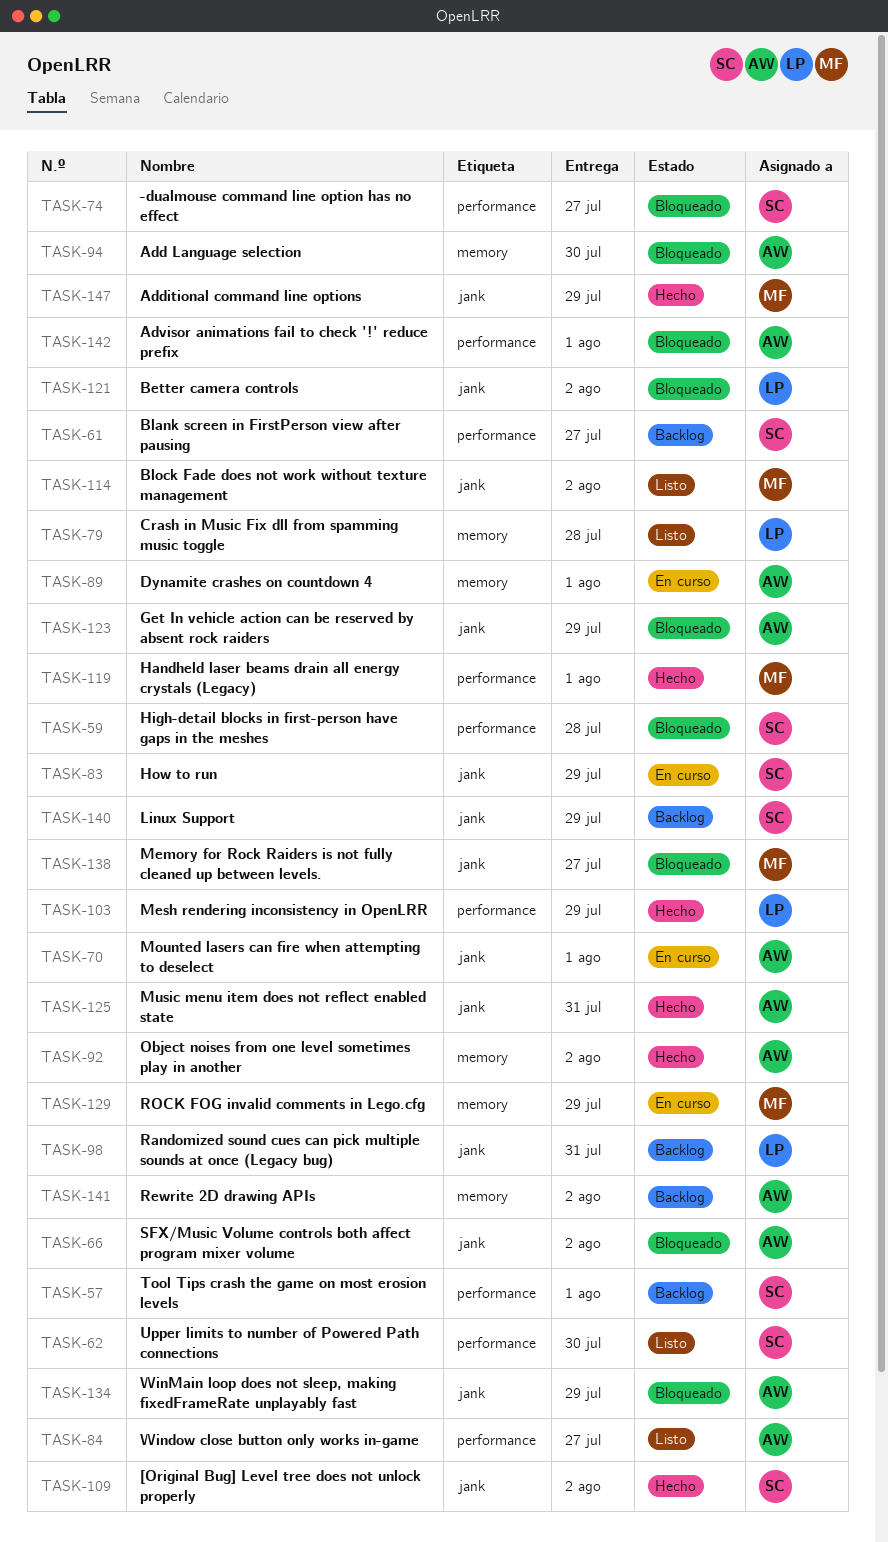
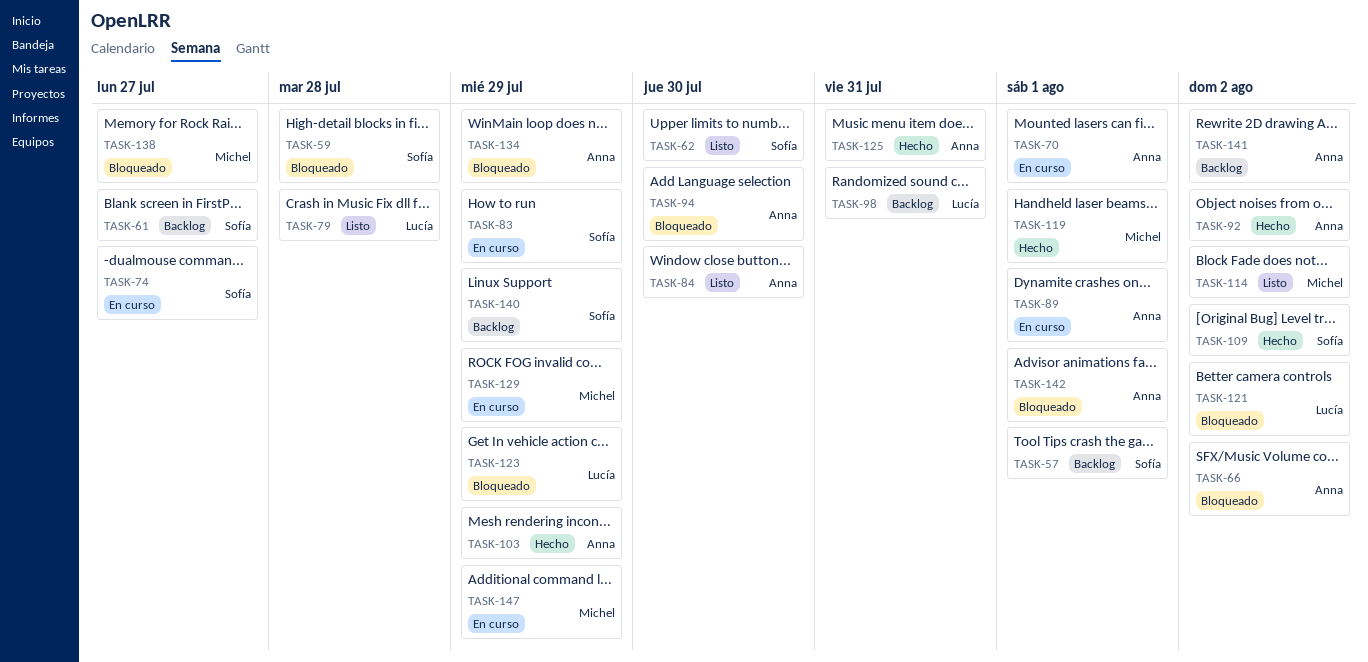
TASK-74, status: Bloqueado -> En curso
TASK-84, due: Jul 27 -> Jul 30
TASK-103, owner: Lucía -> Anna
TASK-123, owner: Anna -> Lucía
TASK-147, status: Hecho -> En curso

